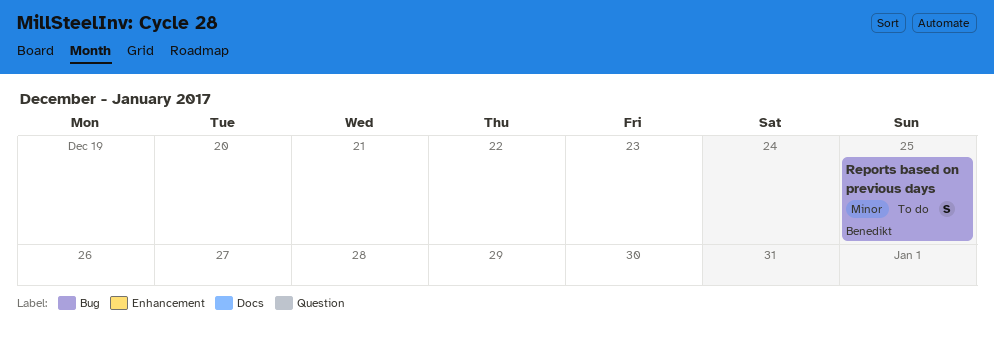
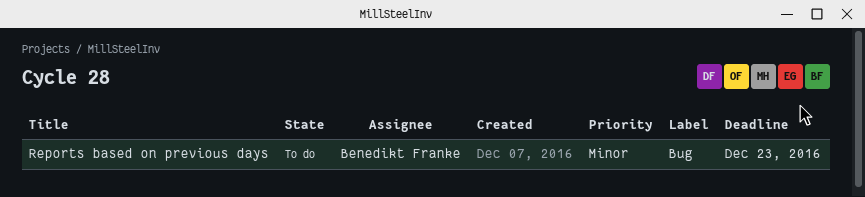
Reports based on previous days, due: Dec 25 -> Dec 23

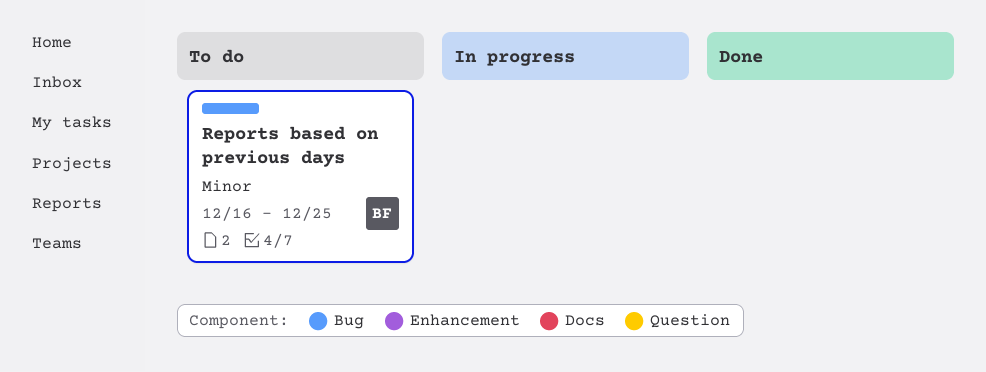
Reports based on previous days, due: Dec 23 -> Dec 25

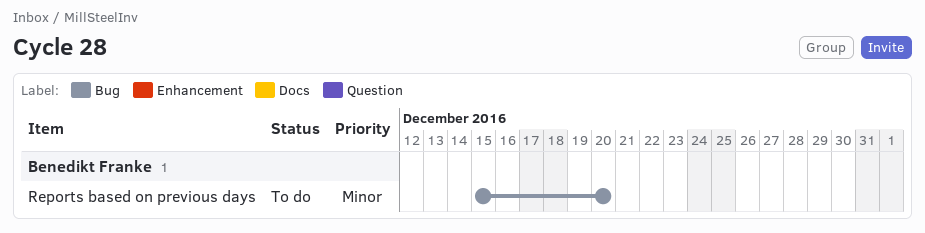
Reports based on previous days, start: Dec 16 -> Dec 15
Reports based on previous days, due: Dec 25 -> Dec 20

